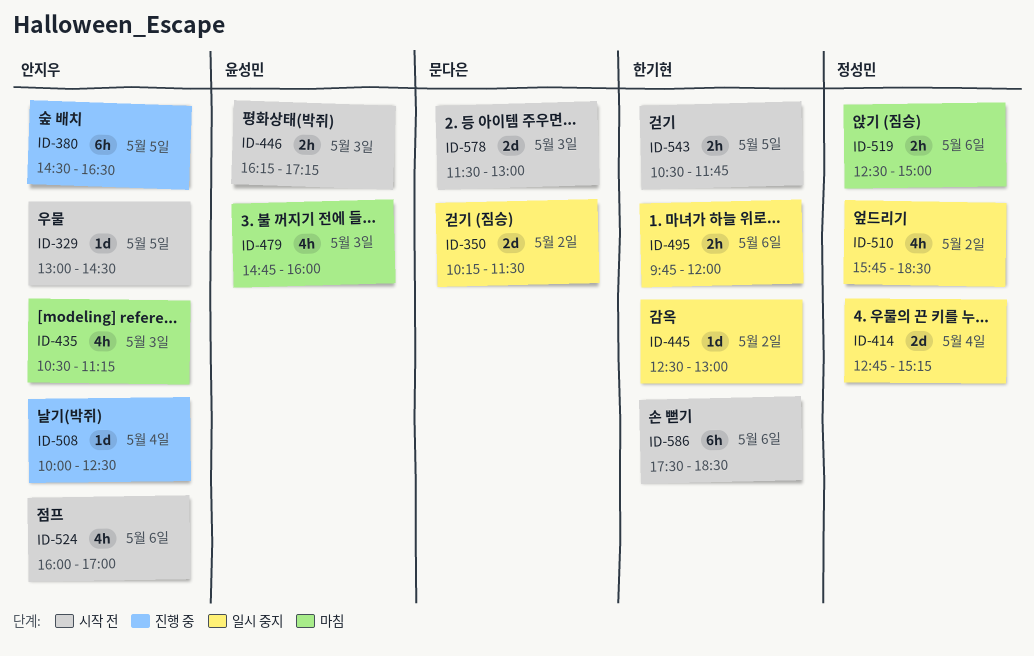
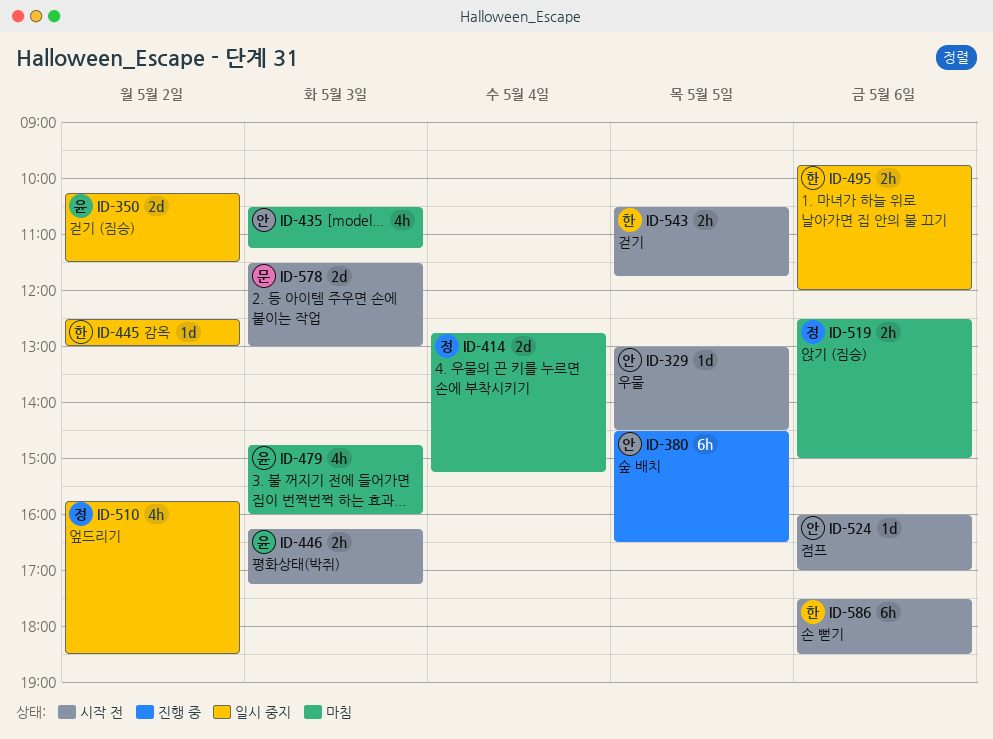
ID-350, owner: 문다은 -> 윤성민
ID-414, status: 일시 중지 -> 마침
ID-508: present -> none
ID-524, estimate: 4h -> 1d

